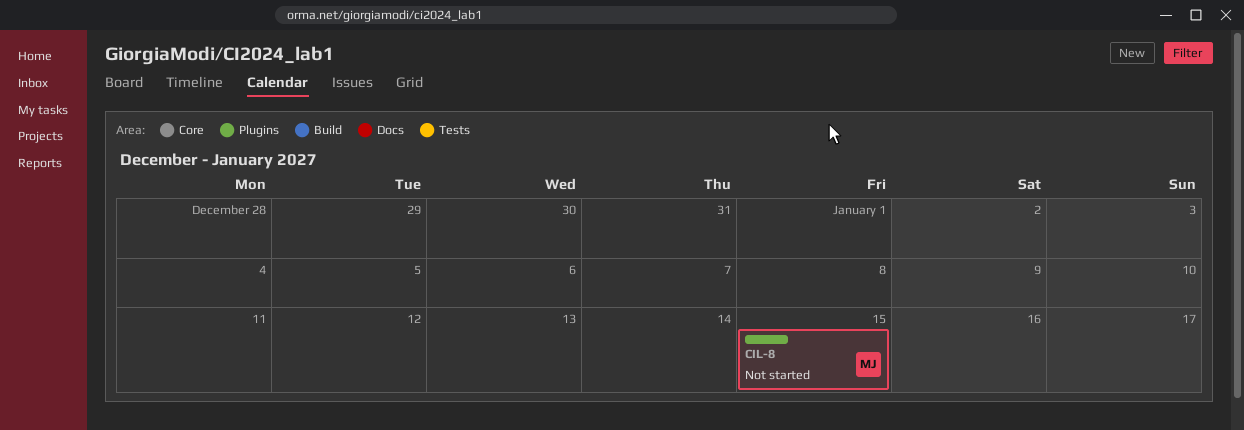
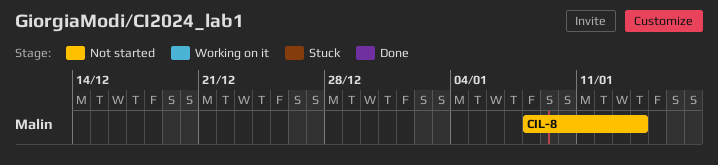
CIL-8, due: Jan 15 -> Jan 14

